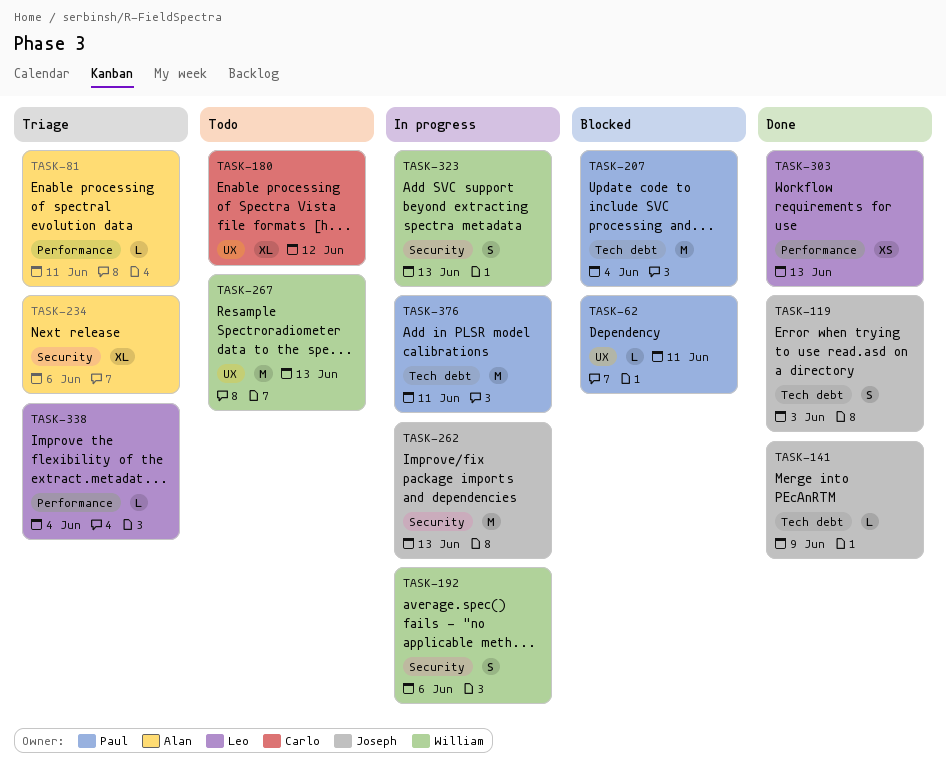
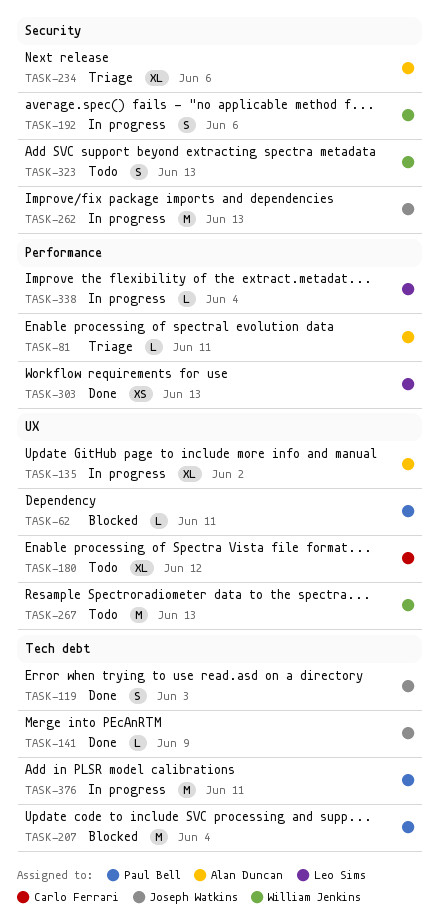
TASK-135: none -> present
TASK-323, status: In progress -> Todo
TASK-338, status: Triage -> In progress

